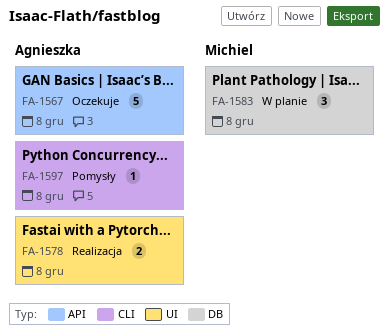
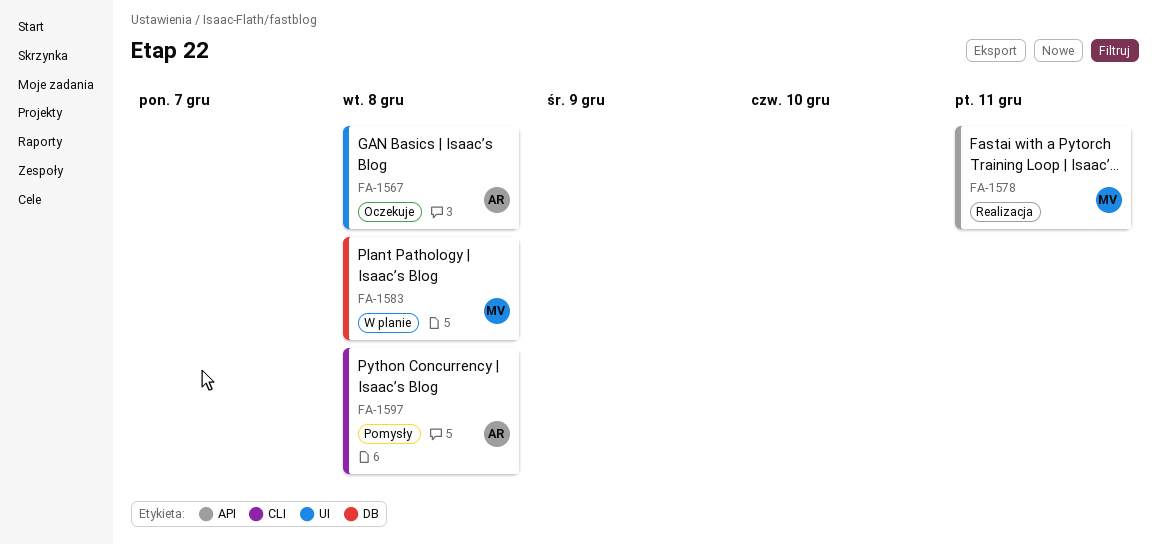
FA-1567, label: API -> UI
FA-1578, owner: Agnieszka -> Michiel
FA-1578, label: UI -> API
FA-1578, due: Dec 8 -> Dec 11

